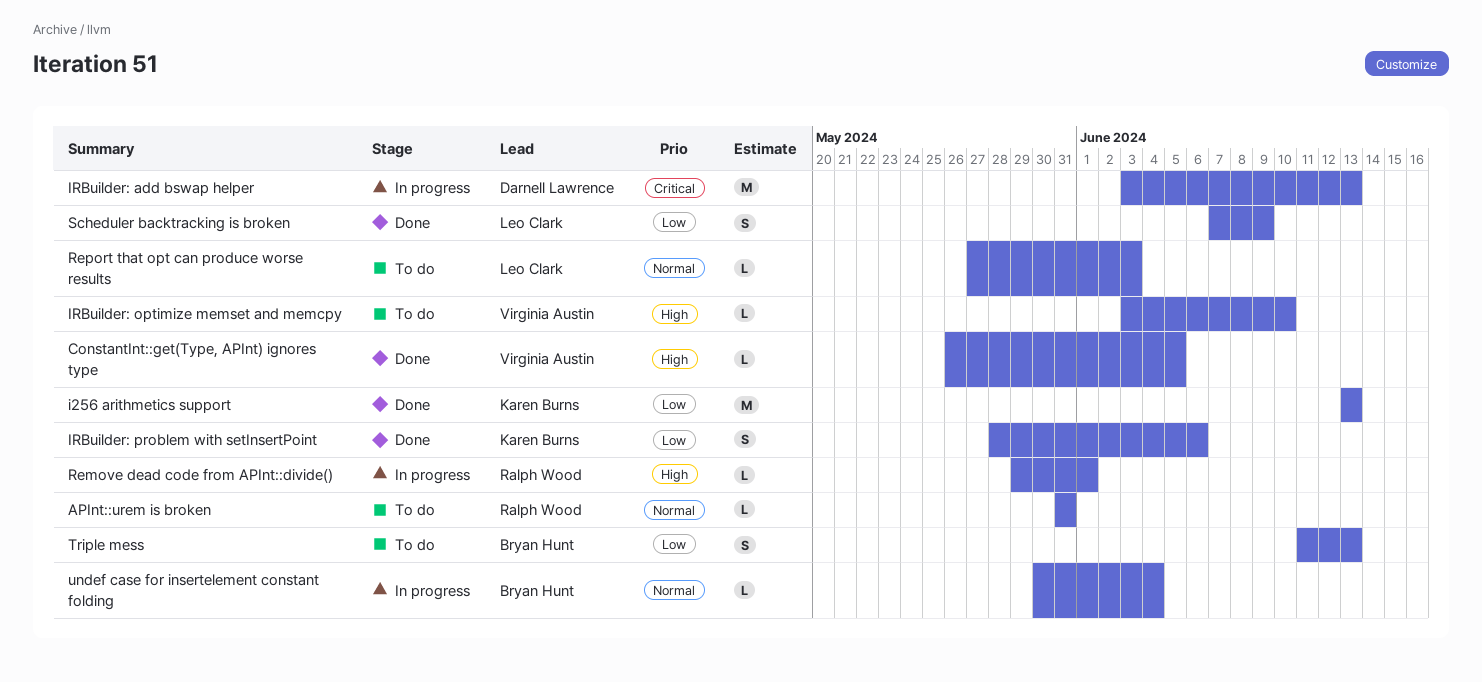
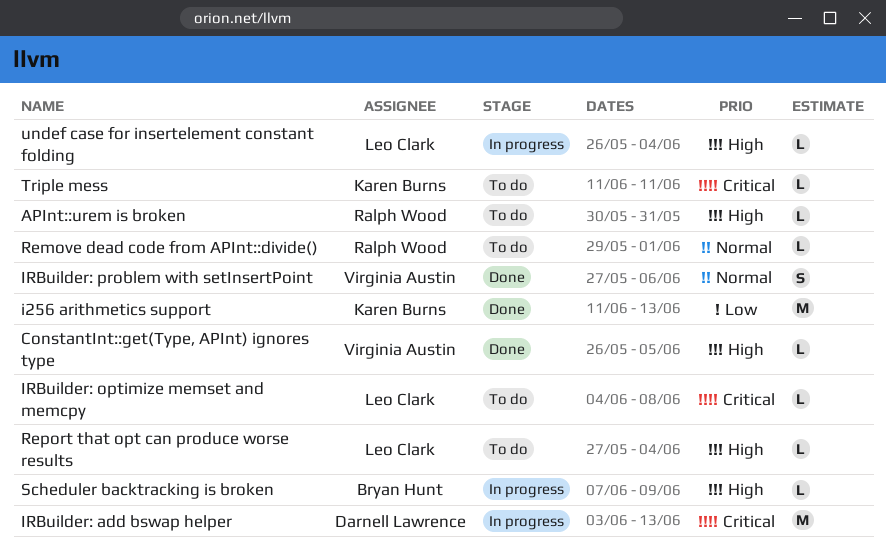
APInt::urem is broken, priority: Normal -> High
APInt::urem is broken, start: May 31 -> May 30
i256 arithmetics support, start: Jun 13 -> Jun 11
IRBuilder: optimize memset and memcpy, owner: Virginia Austin -> Leo Clark
IRBuilder: optimize memset and memcpy, priority: High -> Critical
IRBuilder: optimize memset and memcpy, start: Jun 3 -> Jun 4
IRBuilder: optimize memset and memcpy, due: Jun 10 -> Jun 8
IRBuilder: problem with setInsertPoint, owner: Karen Burns -> Virginia Austin
IRBuilder: problem with setInsertPoint, priority: Low -> Normal
IRBuilder: problem with setInsertPoint, start: May 28 -> May 27
Remove dead code from APInt::divide(), status: In progress -> To do
Remove dead code from APInt::divide(), priority: High -> Normal
Report that opt can produce worse results, priority: Normal -> High
Report that opt can produce worse results, due: Jun 3 -> Jun 4
Scheduler backtracking is broken, status: Done -> In progress
Scheduler backtracking is broken, owner: Leo Clark -> Bryan Hunt
Scheduler backtracking is broken, priority: Low -> High
Scheduler backtracking is broken, estimate: S -> L
Triple mess, owner: Bryan Hunt -> Karen Burns
Triple mess, priority: Low -> Critical
Triple mess, estimate: S -> L
Triple mess, due: Jun 13 -> Jun 11
undef case for insertelement constant folding, owner: Bryan Hunt -> Leo Clark
undef case for insertelement constant folding, priority: Normal -> High
undef case for insertelement constant folding, start: May 30 -> May 26

